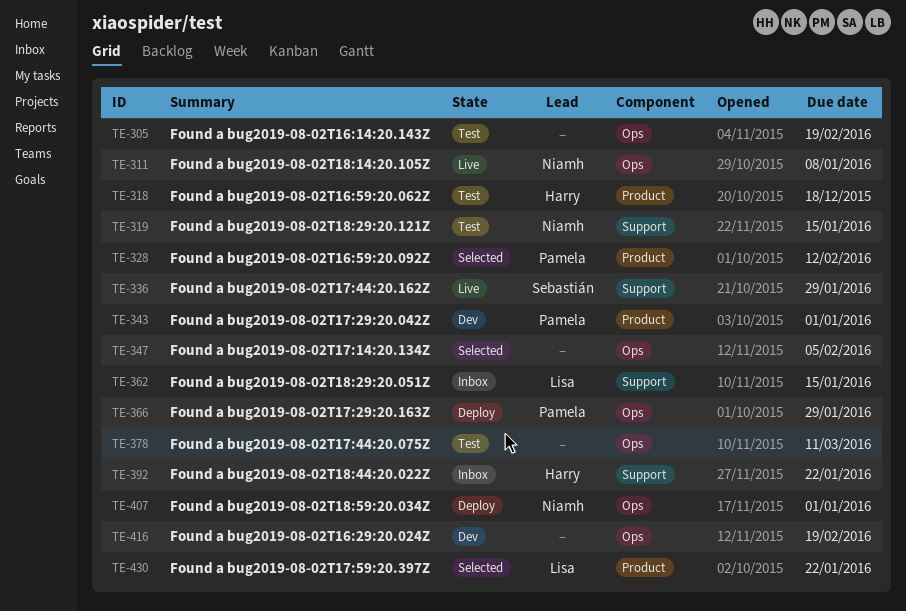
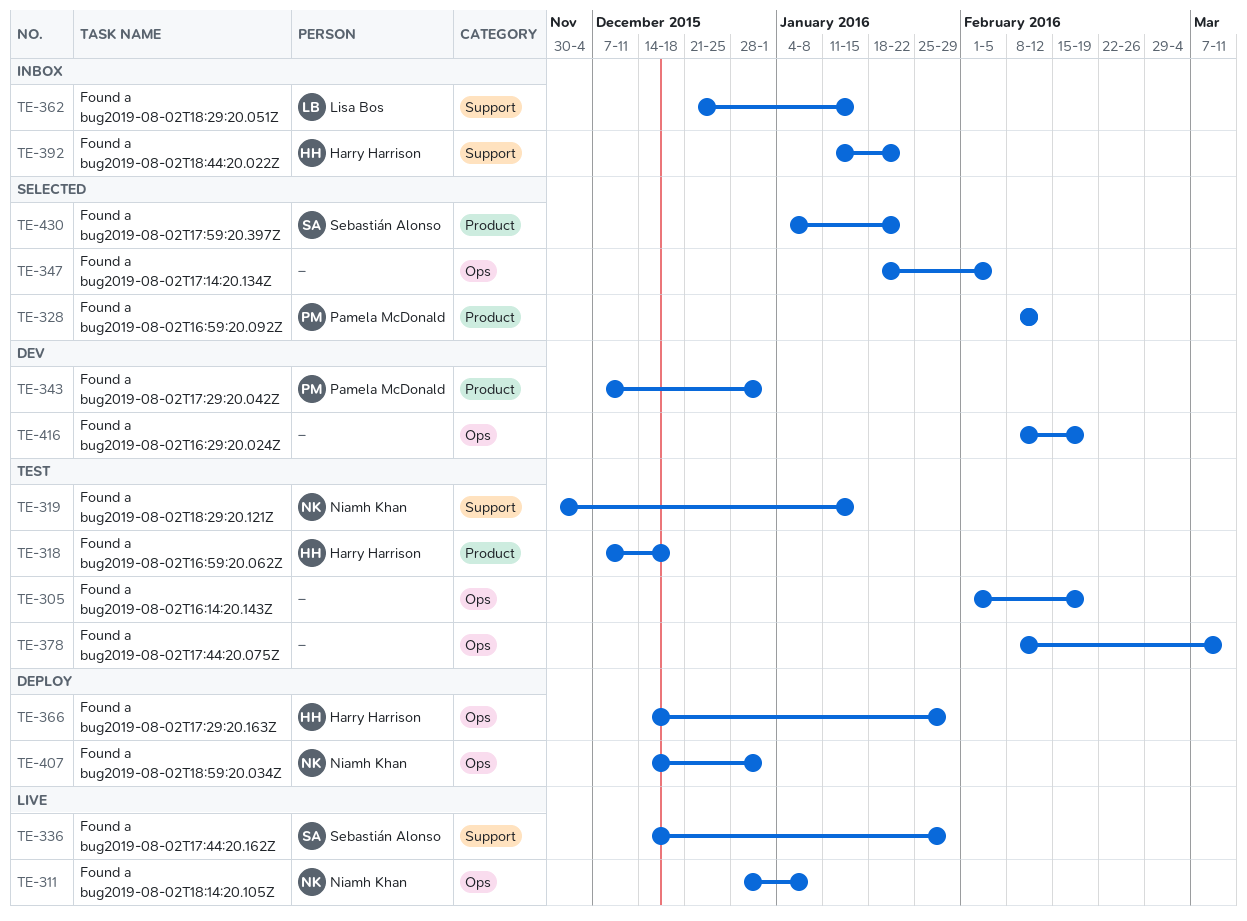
TE-366, owner: Pamela McDonald -> Harry Harrison
TE-430, owner: Lisa Bos -> Sebastián Alonso

